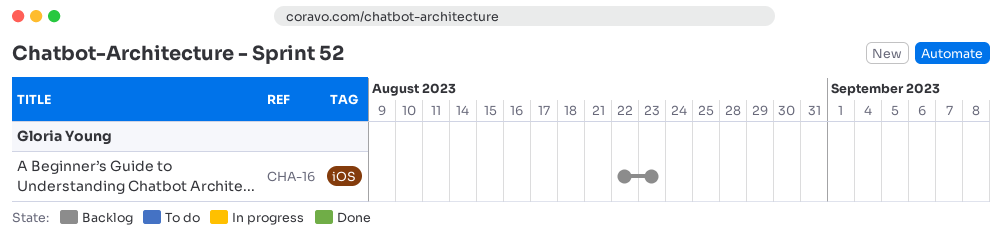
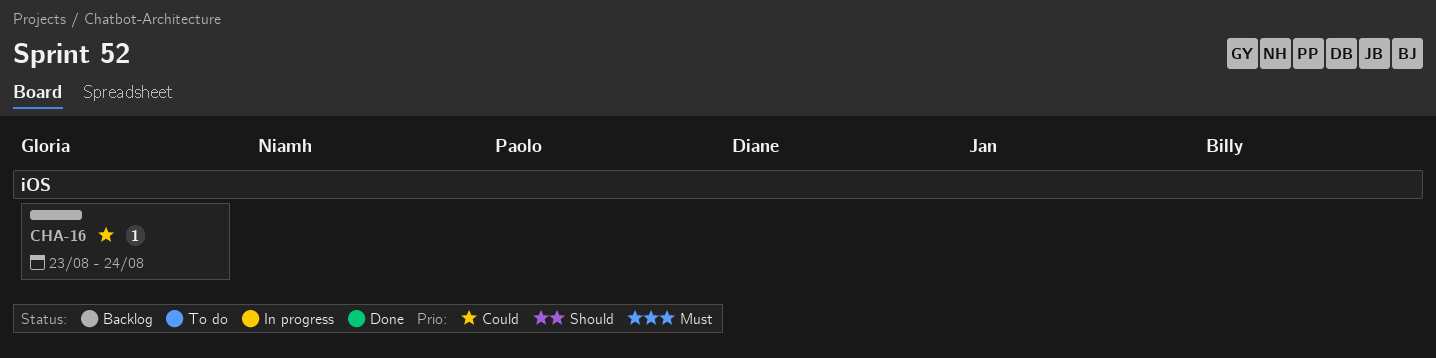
CHA-16, start: Aug 22 -> Aug 23
CHA-16, due: Aug 23 -> Aug 24

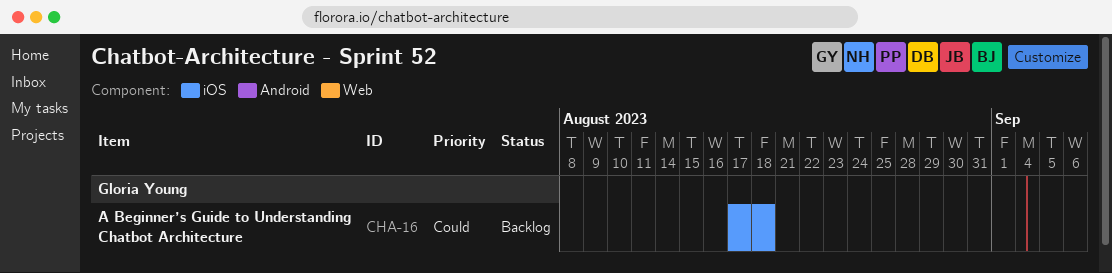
CHA-16, start: Aug 23 -> Aug 17
CHA-16, due: Aug 24 -> Aug 18

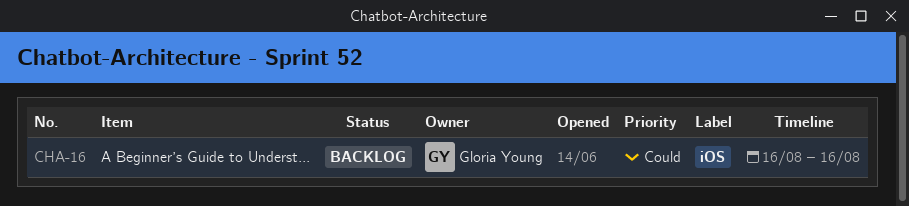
CHA-16, start: Aug 17 -> Aug 16
CHA-16, due: Aug 18 -> Aug 16

